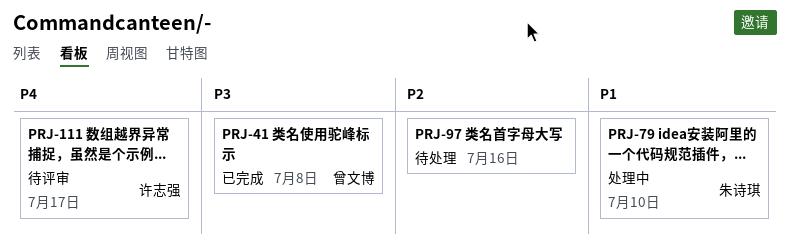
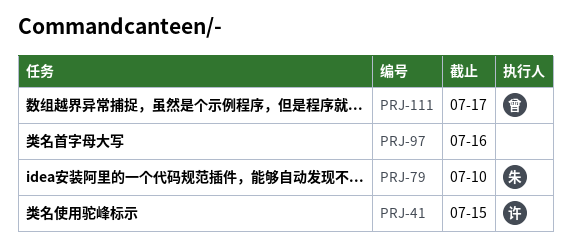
PRJ-41, owner: 曾文博 -> 许志强
PRJ-41, due: Jul 8 -> Jul 15
PRJ-111, owner: 许志强 -> 曾文博

